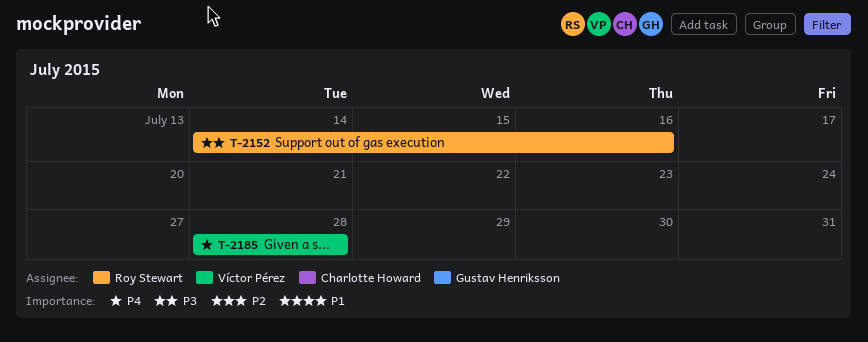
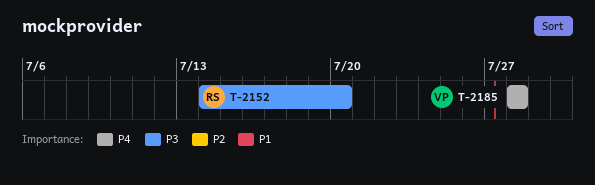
T-2152, due: Jul 16 -> Jul 20

